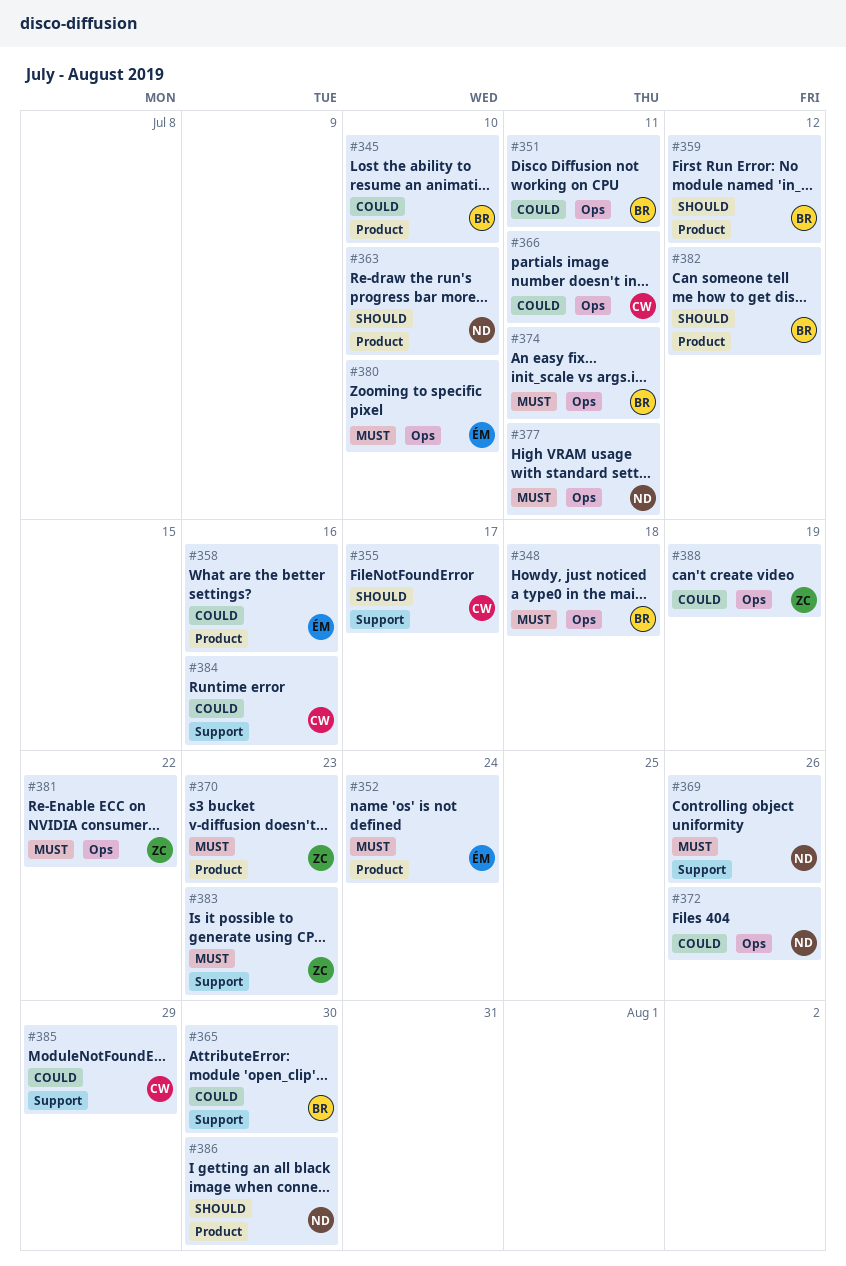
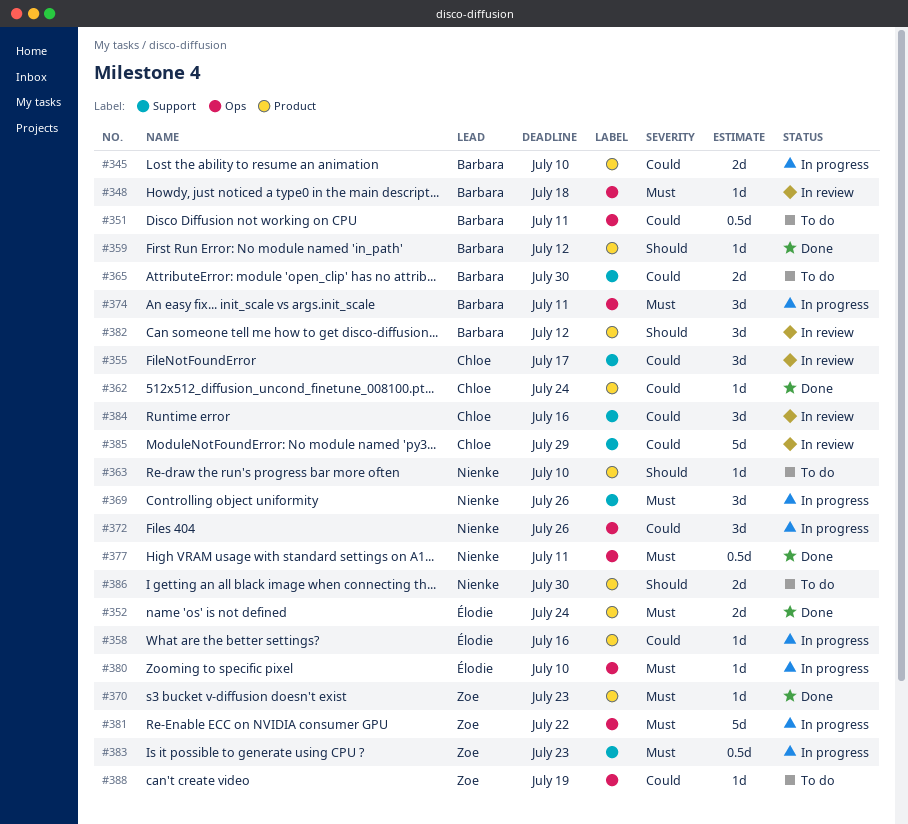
#355, priority: Should -> Could
#362: none -> present
#366: present -> none

